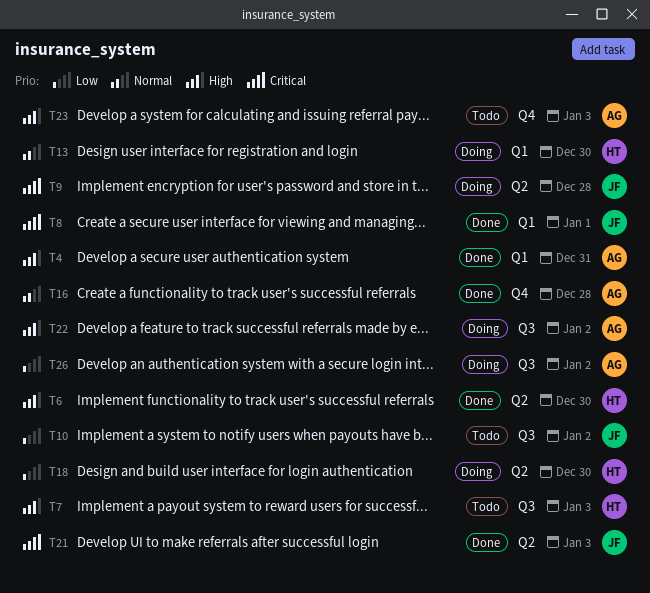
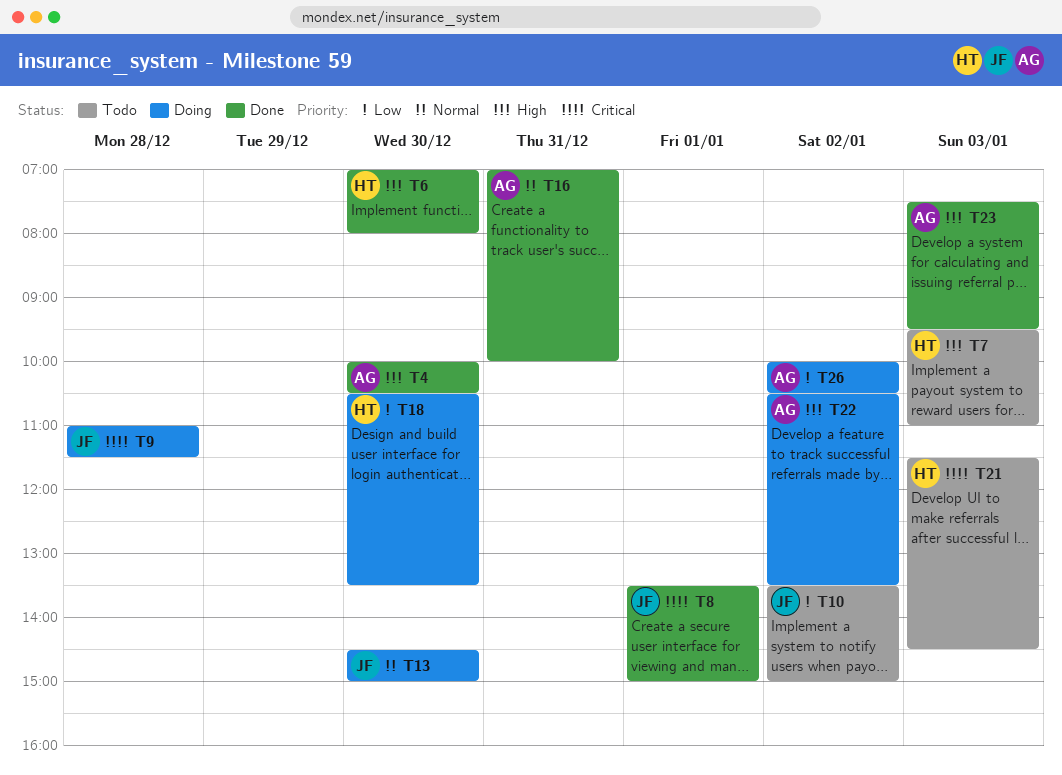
T4, day: Dec 31 -> Dec 30
T13, owner: HT -> JF
T16, day: Dec 28 -> Dec 31
T21, status: Done -> Todo
T21, owner: JF -> HT
T23, status: Todo -> Done

